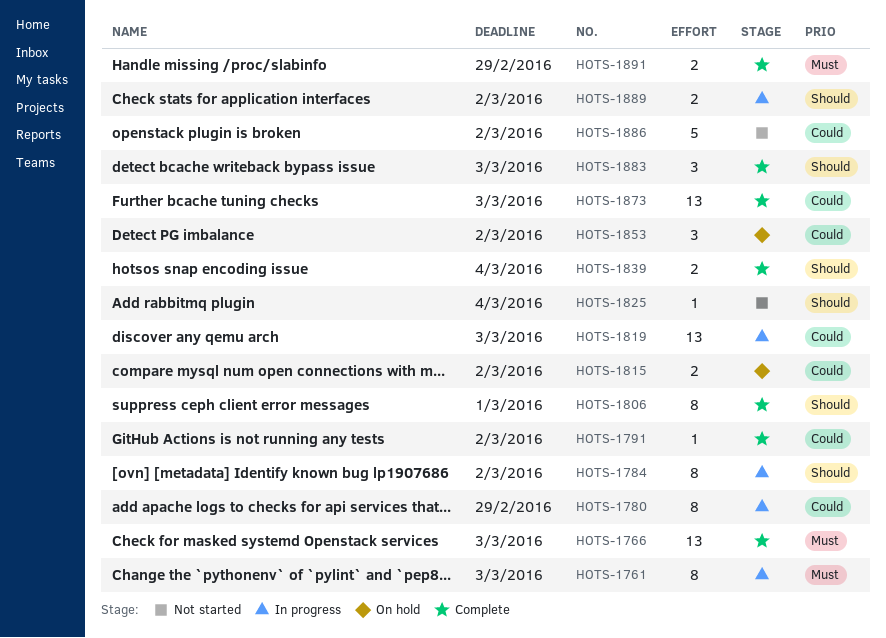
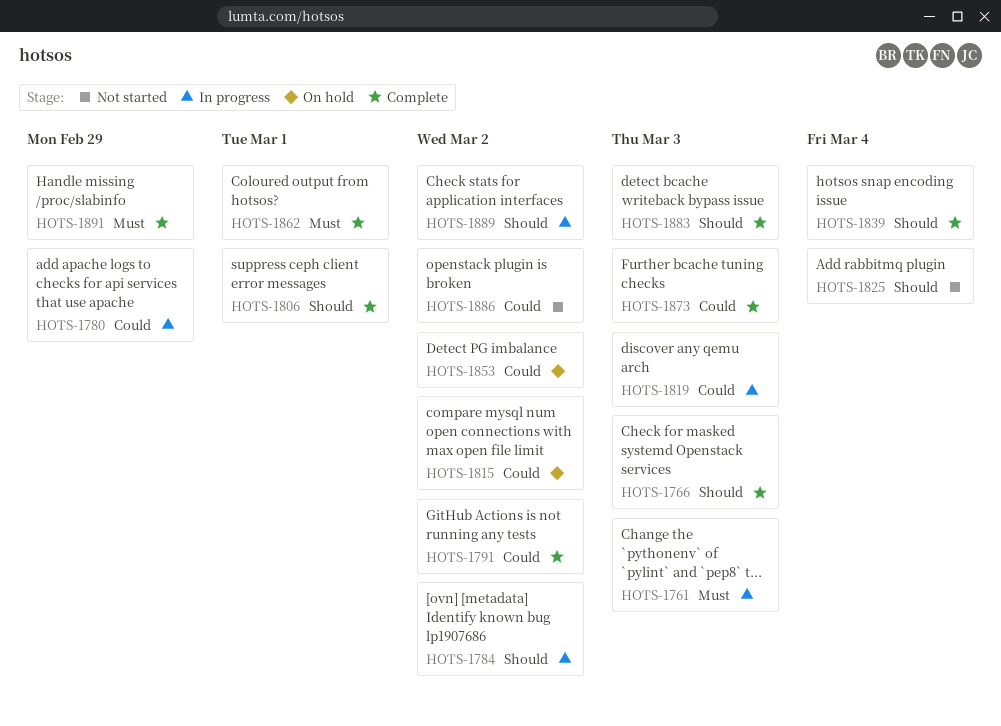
HOTS-1766, priority: Must -> Should
HOTS-1862: none -> present

